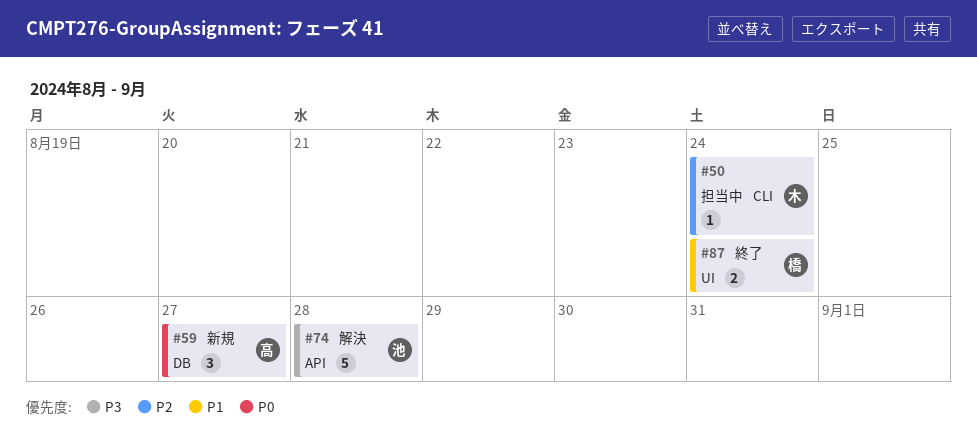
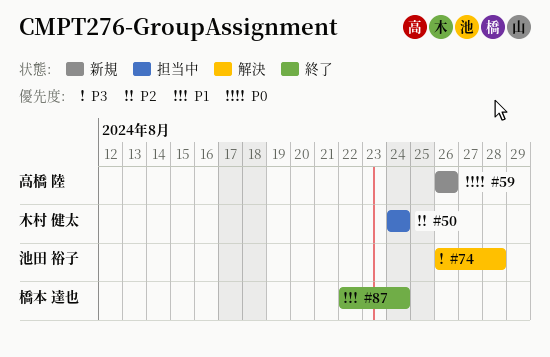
#59, due: Aug 27 -> Aug 26

